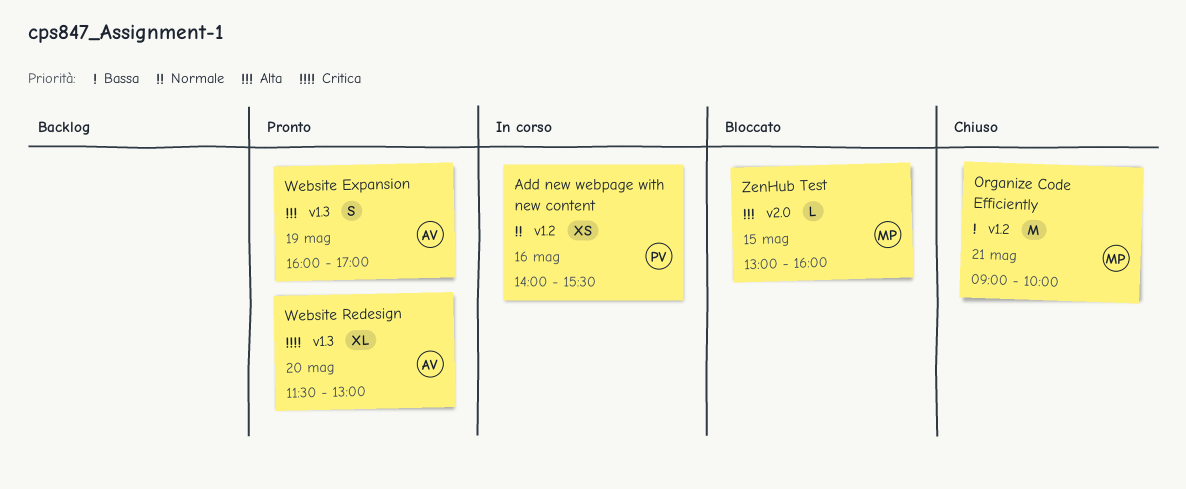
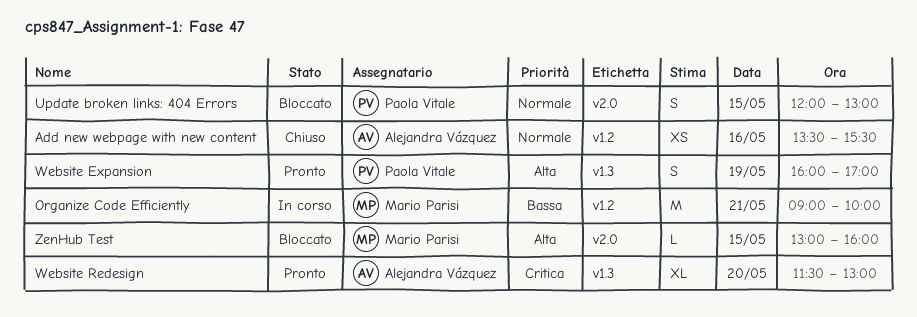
Add new webpage with new content, status: In corso -> Chiuso
Add new webpage with new content, owner: Paola Vitale -> Alejandra Vázquez
Add new webpage with new content, begins: 14:00 -> 13:30
Organize Code Efficiently, status: Chiuso -> In corso
Update broken links: 404 Errors: none -> present
Website Expansion, owner: Alejandra Vázquez -> Paola Vitale

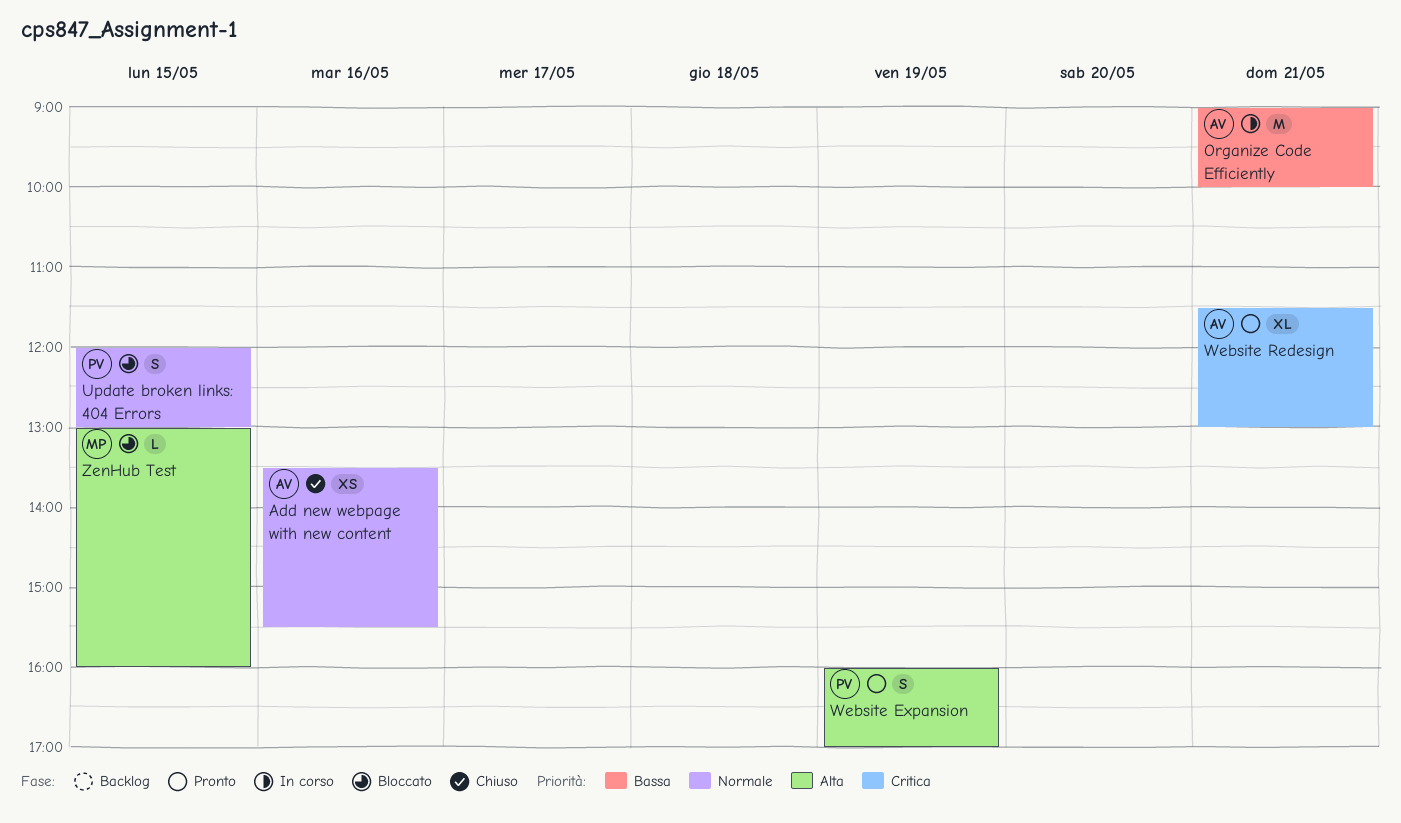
Organize Code Efficiently, owner: Mario Parisi -> Alejandra Vázquez
Website Redesign, day: May 20 -> May 21

